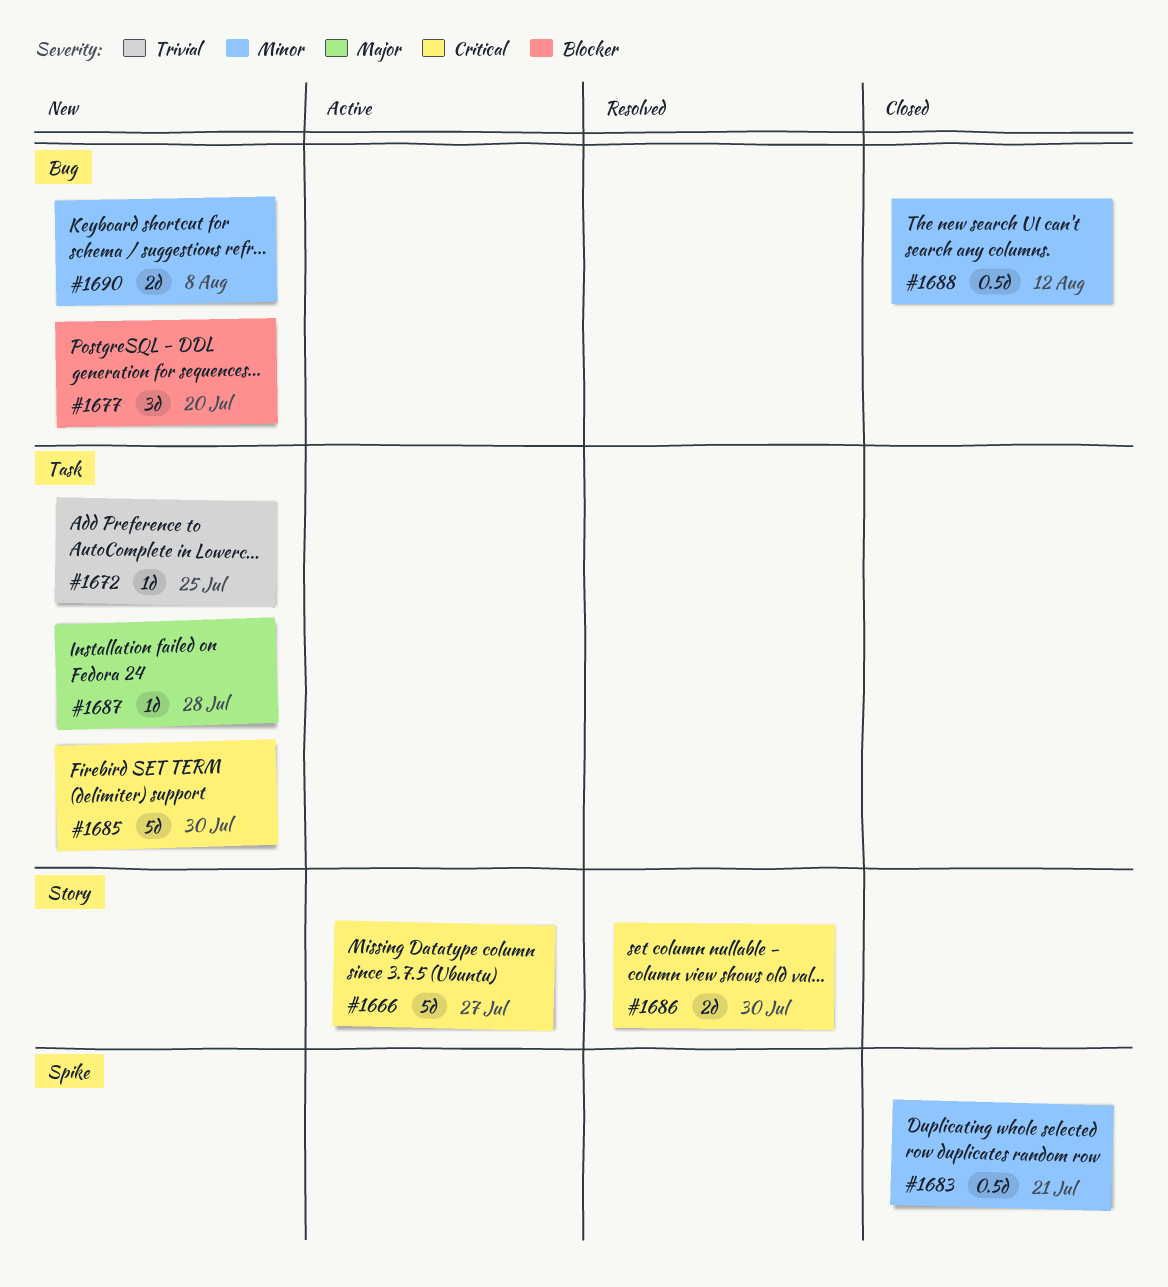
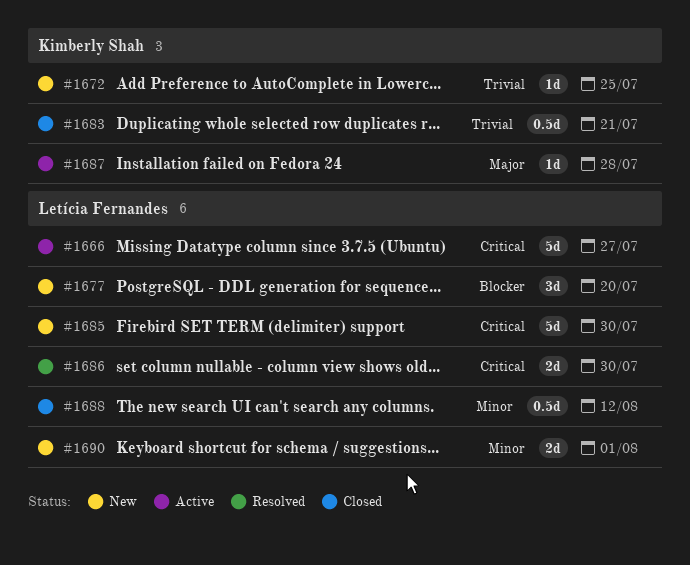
#1683, priority: Minor -> Trivial
#1687, status: New -> Active
#1690, due: Aug 8 -> Aug 1

